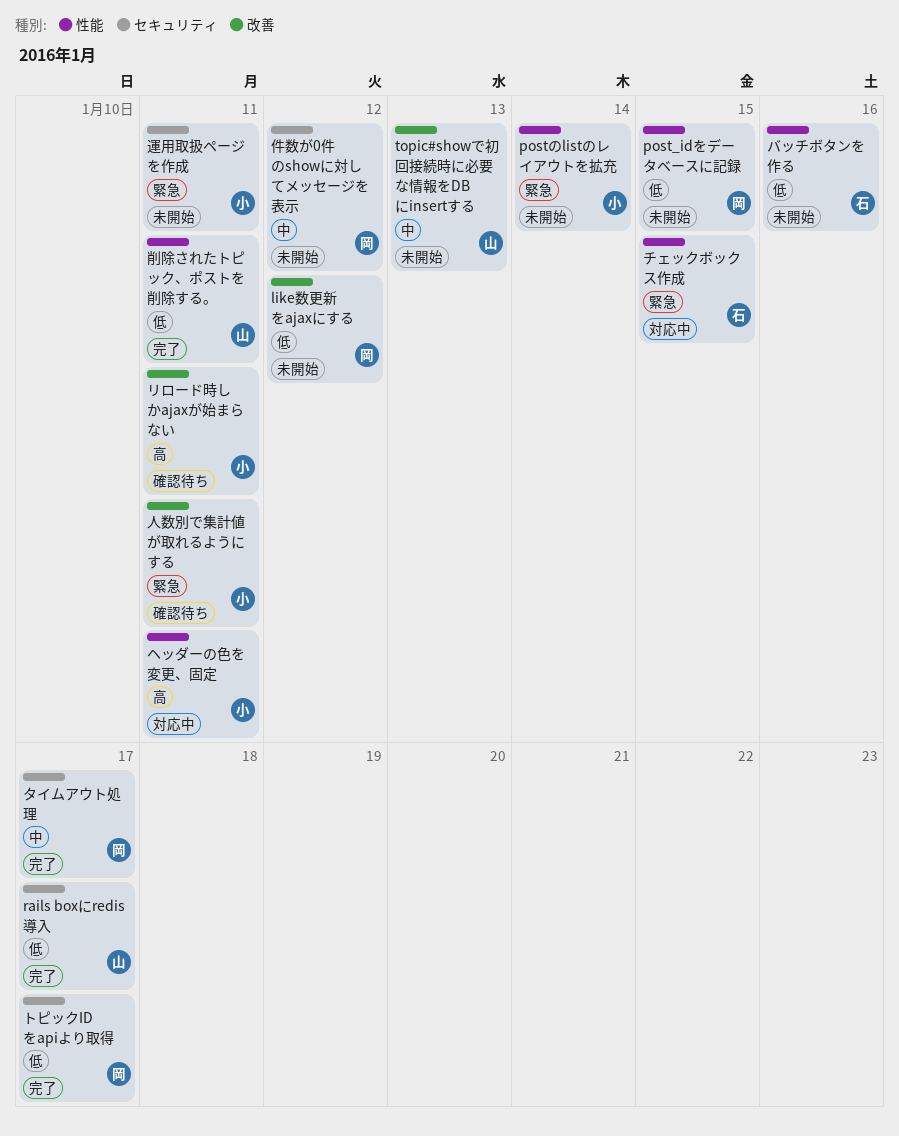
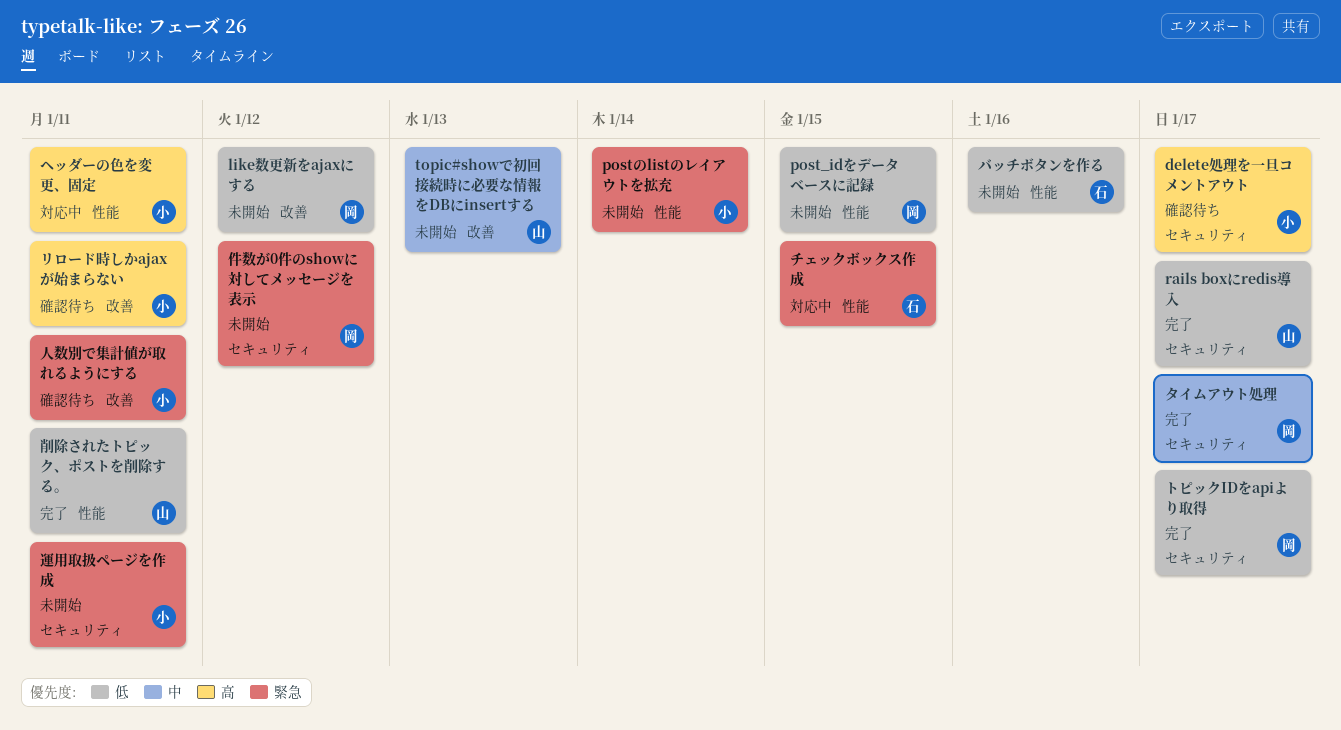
delete処理を一旦コメントアウト: none -> present
件数が0件のshowに対してメッセージを表示, priority: 中 -> 緊急

